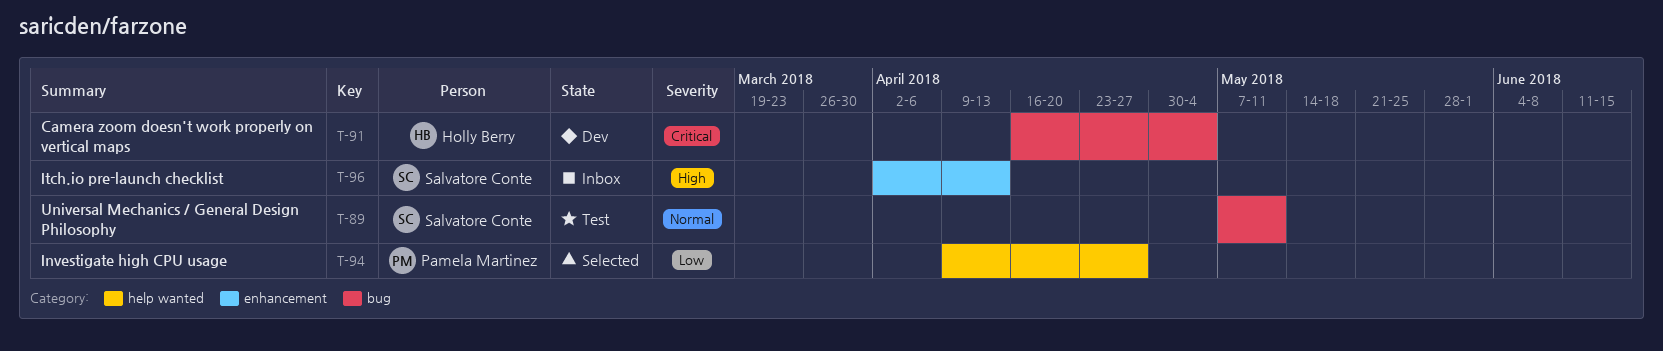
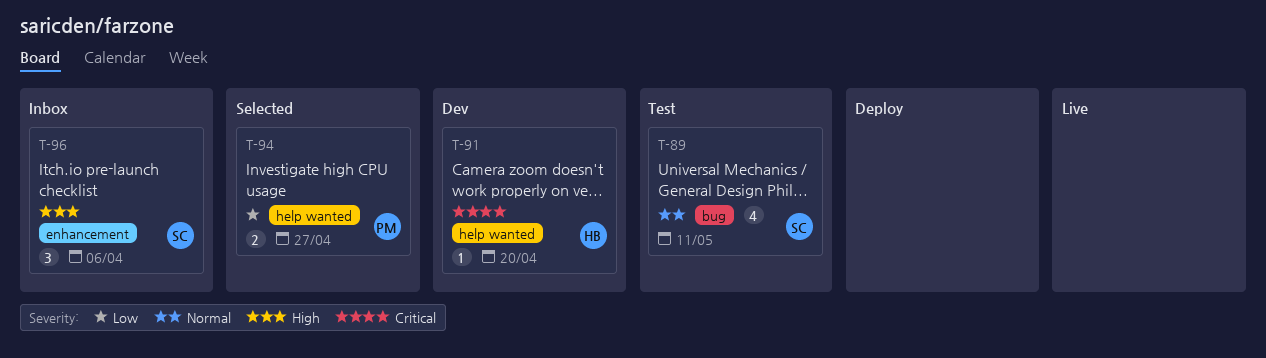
T-91, label: bug -> help wanted
T-91, due: May 4 -> Apr 20
T-96, due: Apr 13 -> Apr 6

